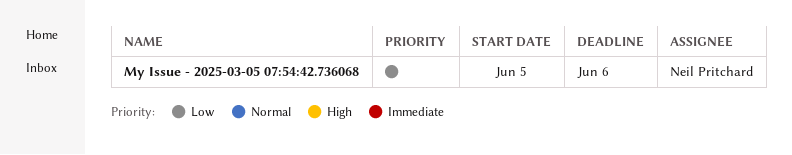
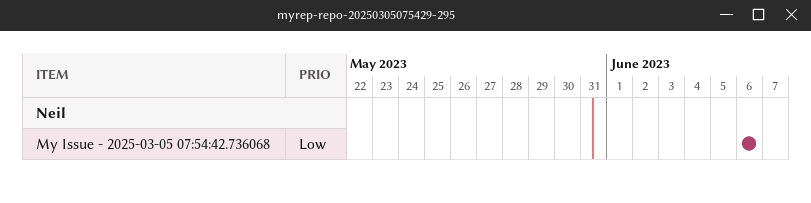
My Issue - 2025-03-05 07:54:42.736068, start: Jun 5 -> Jun 6

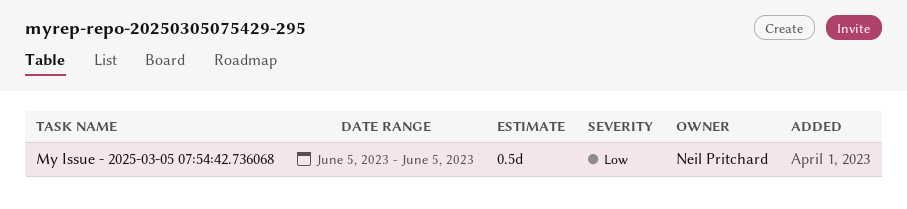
My Issue - 2025-03-05 07:54:42.736068, start: Jun 6 -> Jun 5
My Issue - 2025-03-05 07:54:42.736068, due: Jun 6 -> Jun 5

